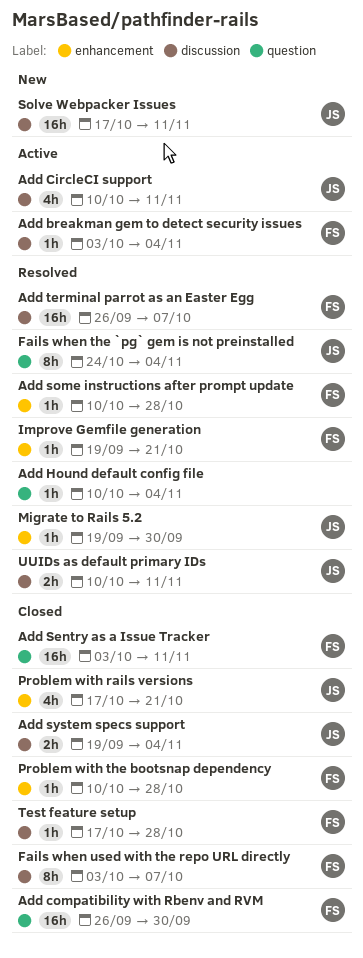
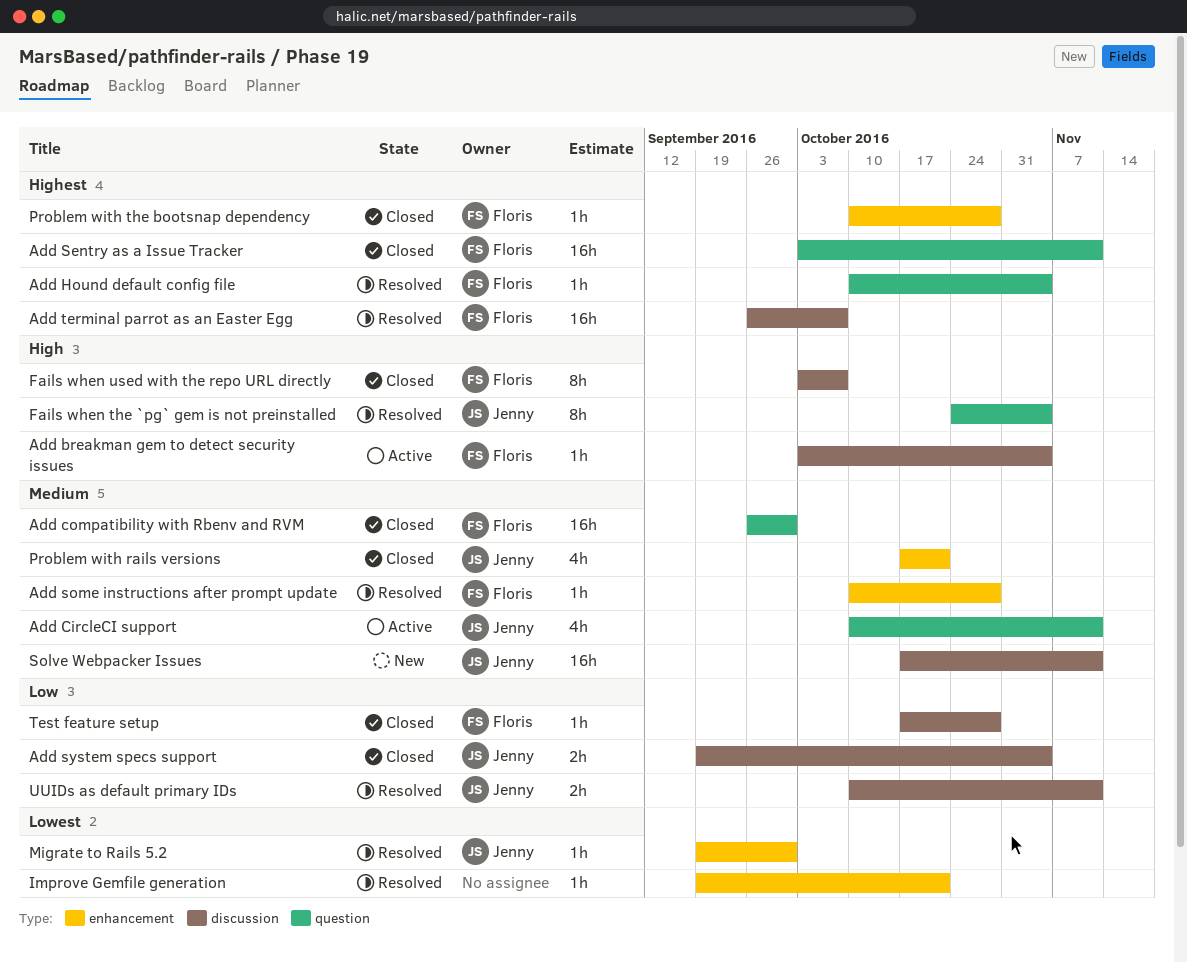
Add CircleCI support, label: discussion -> question
Add Hound default config file, owner: none -> Floris
Improve Gemfile generation, owner: Floris -> none

